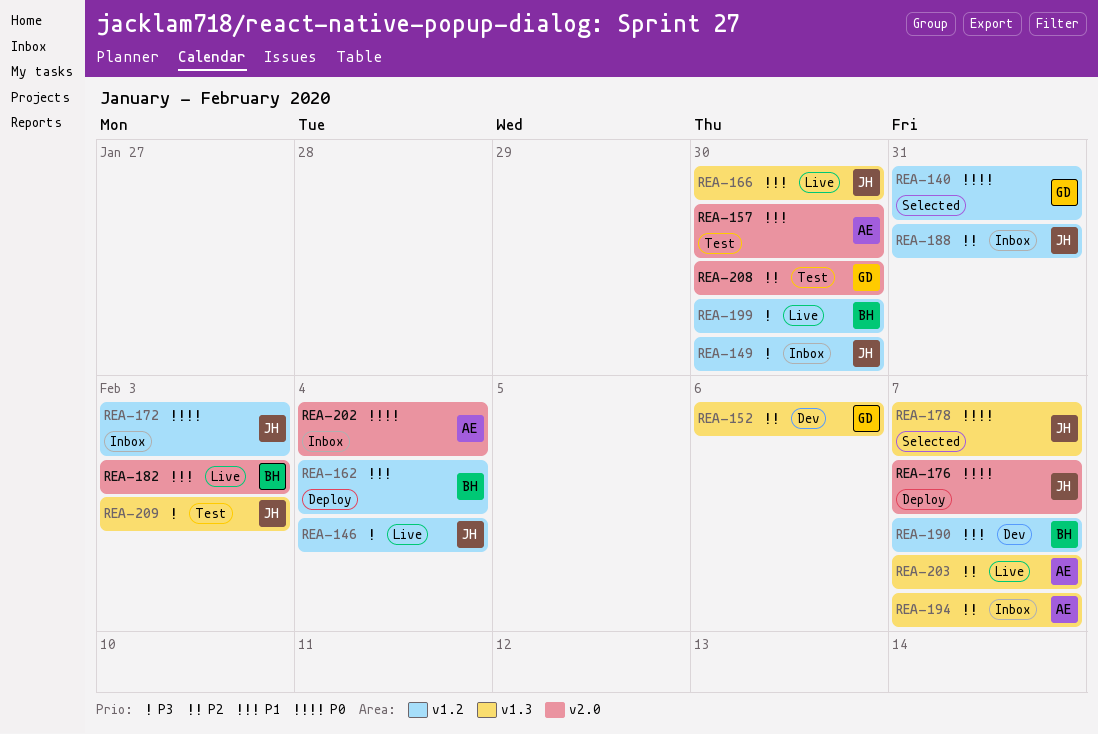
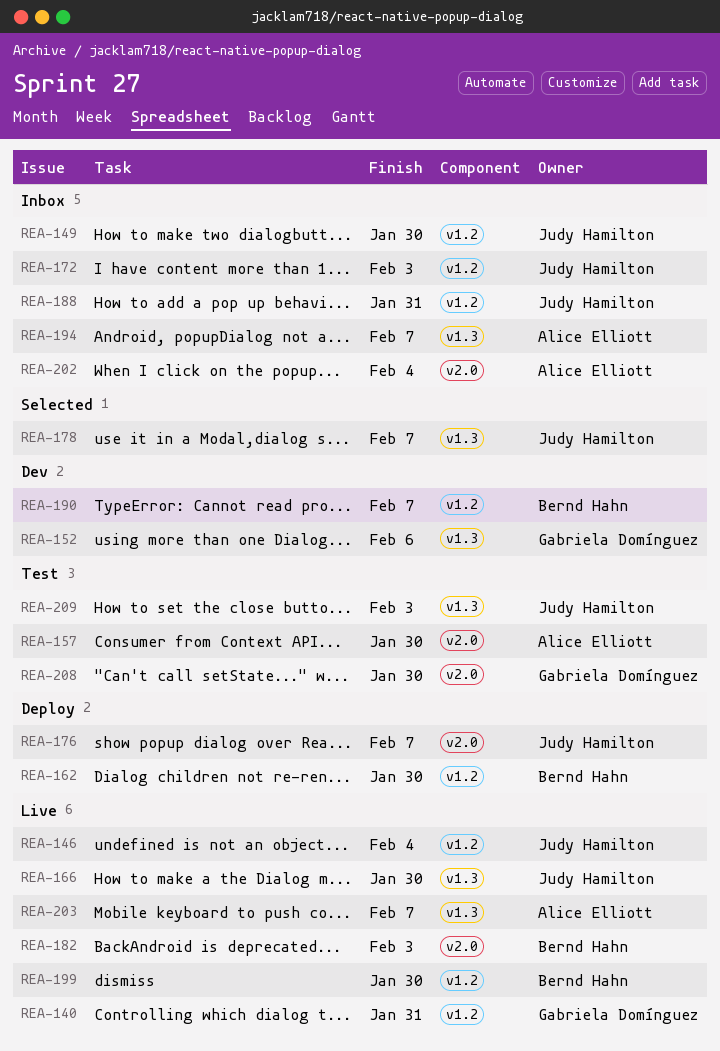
REA-140, status: Selected -> Live
REA-162, due: Feb 4 -> Jan 30

